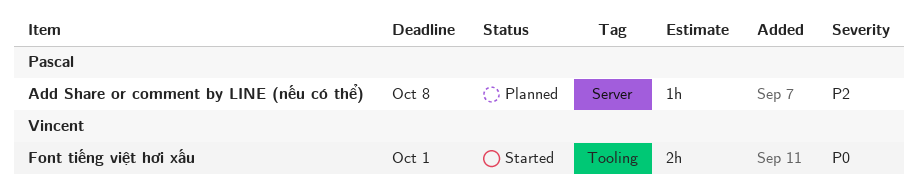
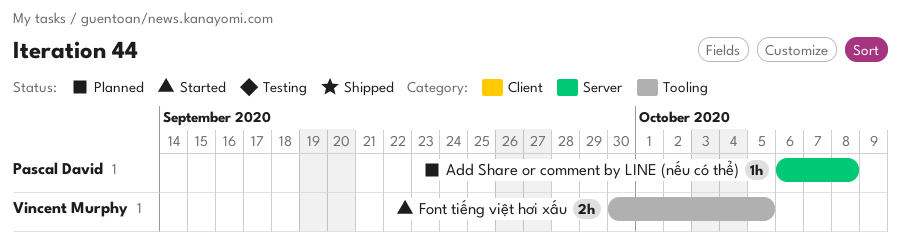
Font tiếng việt hơi xấu, due: Oct 1 -> Oct 5

